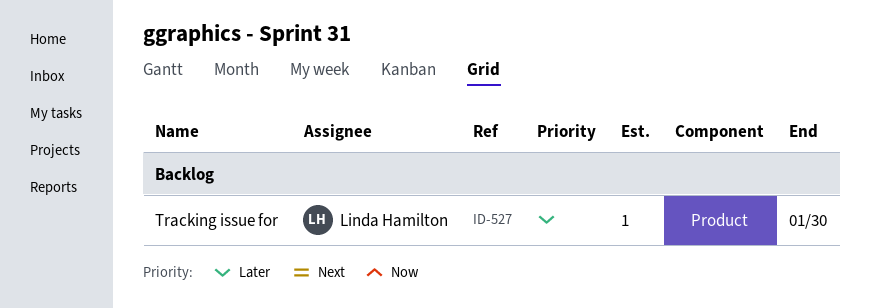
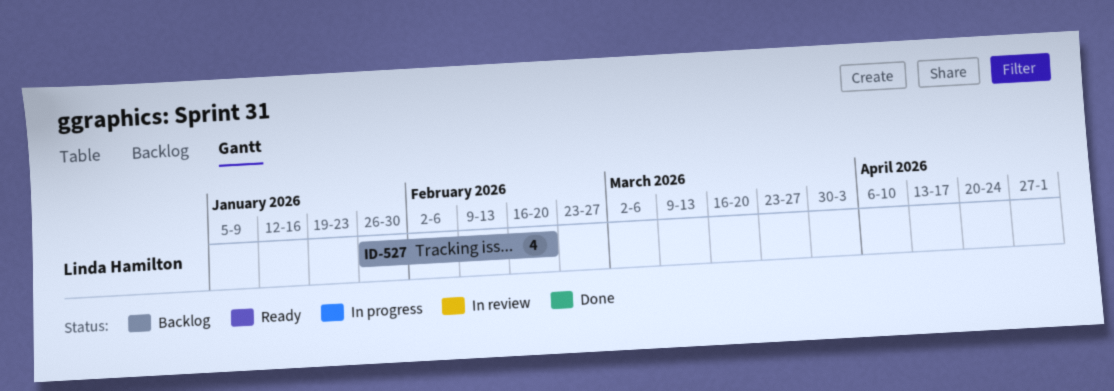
ID-527, estimate: 1 -> 4
ID-527, due: Jan 30 -> Feb 20

